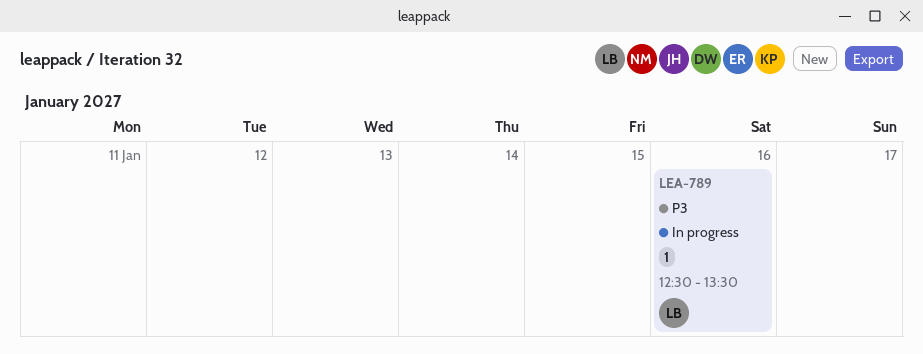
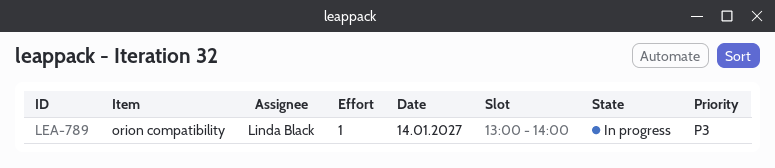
LEA-789, day: Jan 16 -> Jan 14
LEA-789, begins: 12:30 -> 13:00
LEA-789, ends: 13:30 -> 14:00

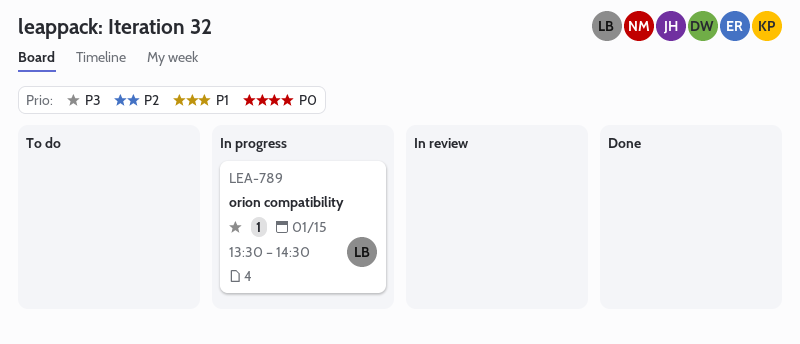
LEA-789, day: Jan 14 -> Jan 15
LEA-789, begins: 13:00 -> 13:30
LEA-789, ends: 14:00 -> 14:30

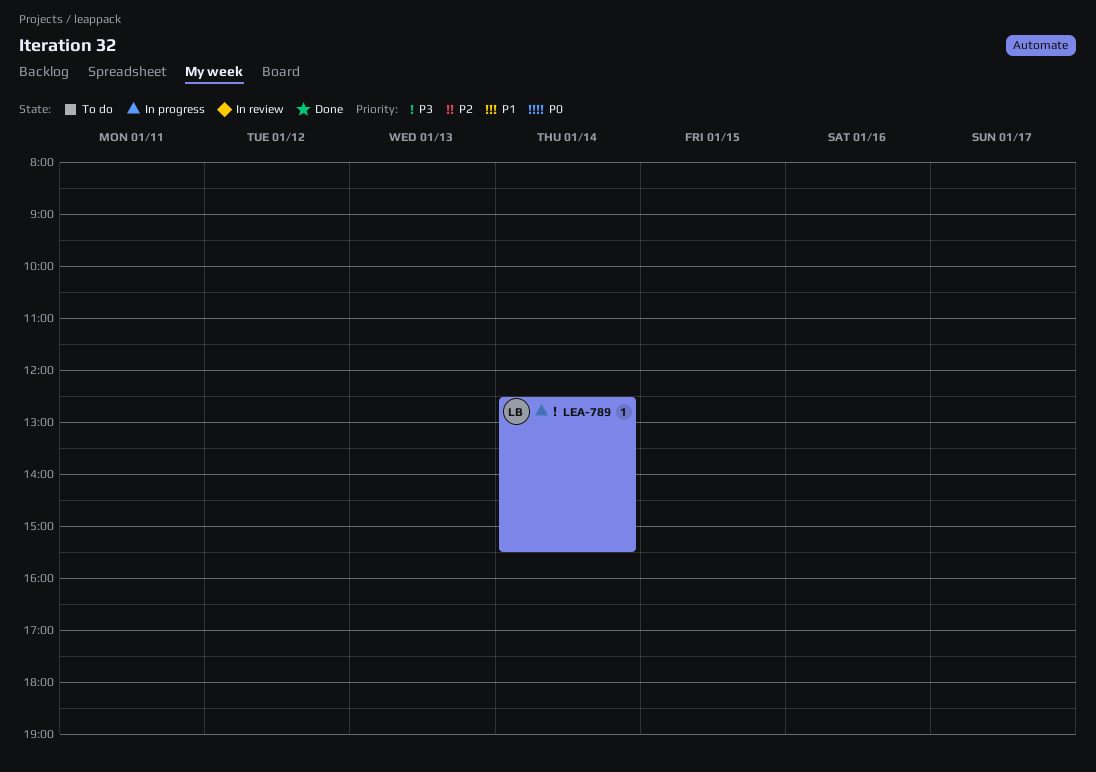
LEA-789, day: Jan 15 -> Jan 14
LEA-789, begins: 13:30 -> 12:30
LEA-789, ends: 14:30 -> 15:30

